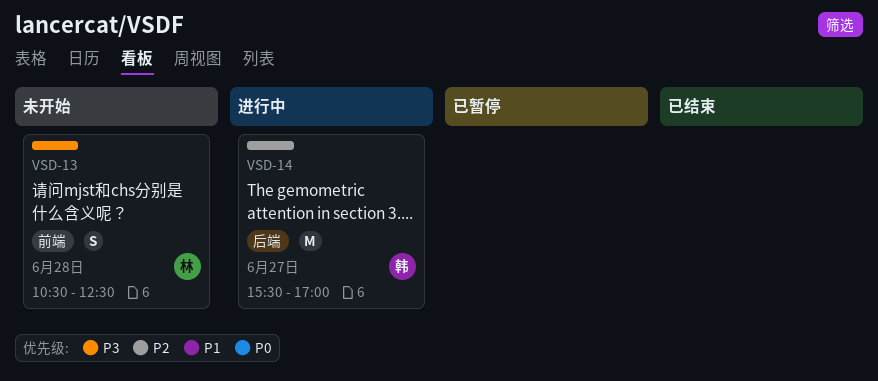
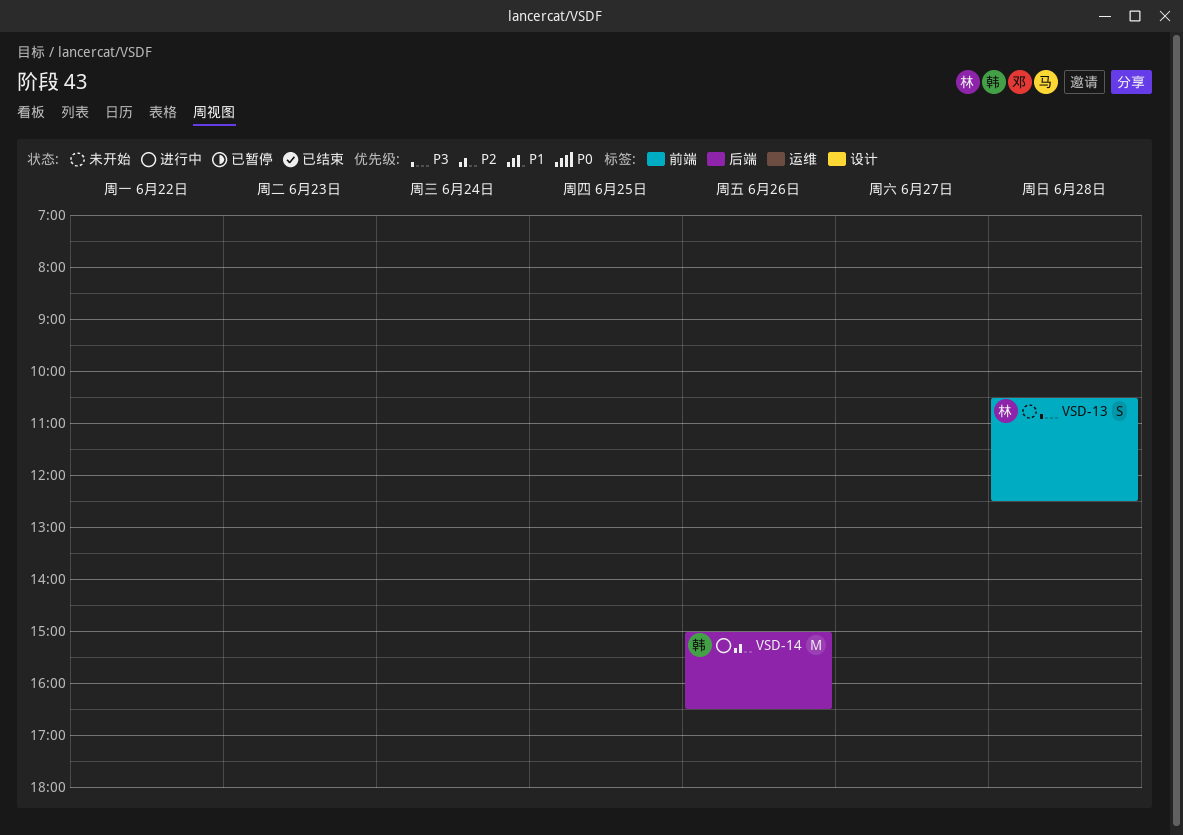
VSD-14, day: Jun 27 -> Jun 26
VSD-14, begins: 15:30 -> 15:00
VSD-14, ends: 17:00 -> 16:30

